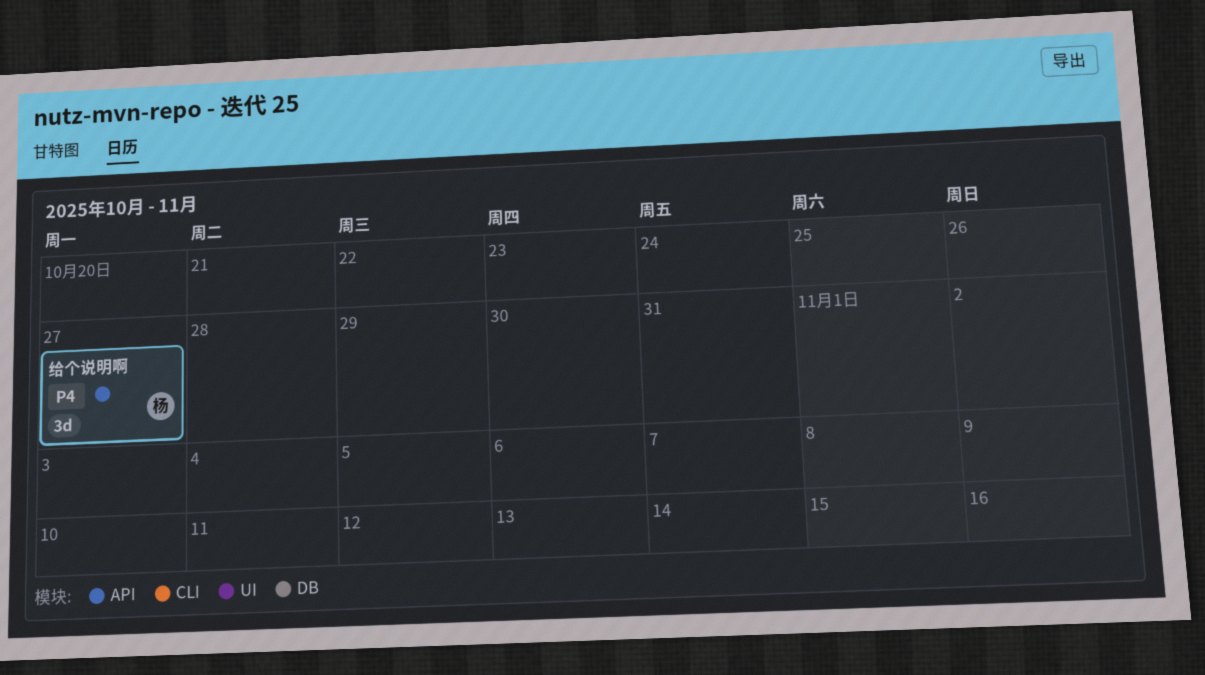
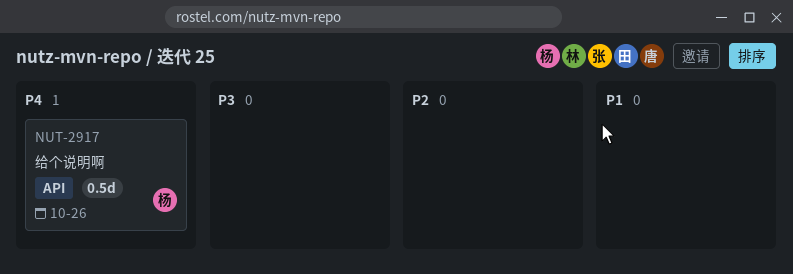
给个说明啊, estimate: 3d -> 0.5d
给个说明啊, due: Oct 27 -> Oct 26

